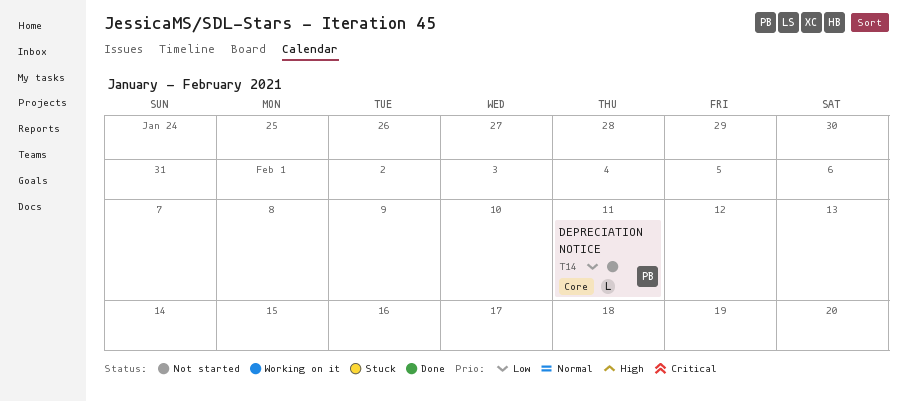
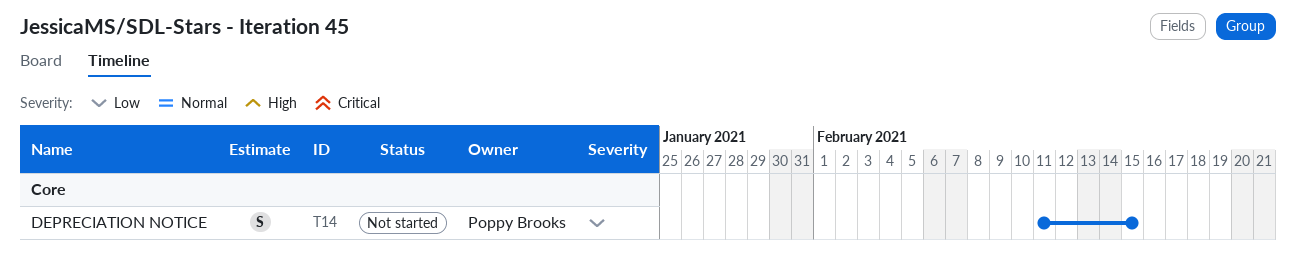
T14, estimate: L -> S
T14, due: Feb 11 -> Feb 15

